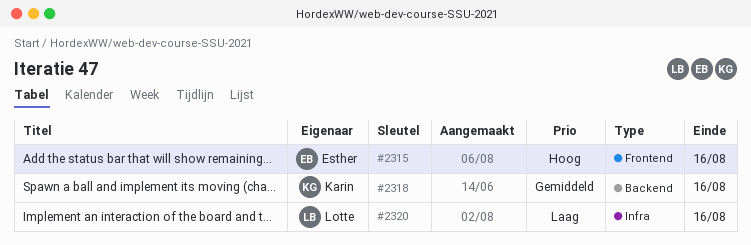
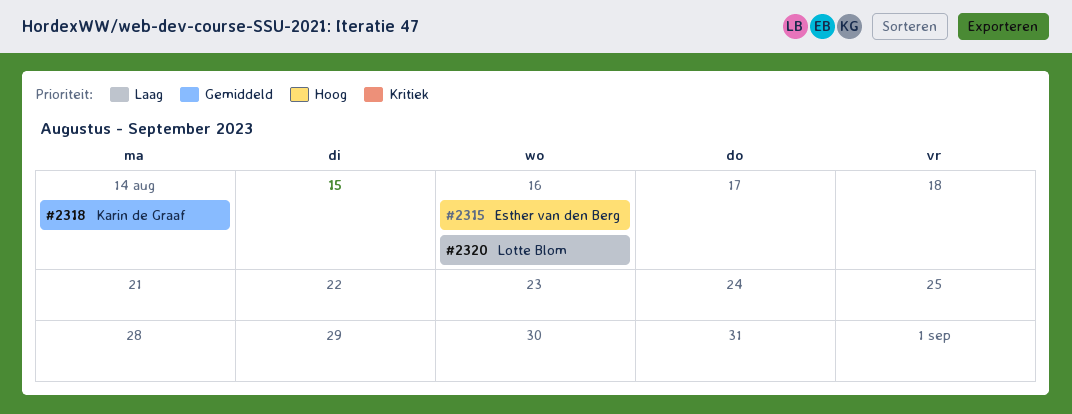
#2318, due: Aug 16 -> Aug 14

